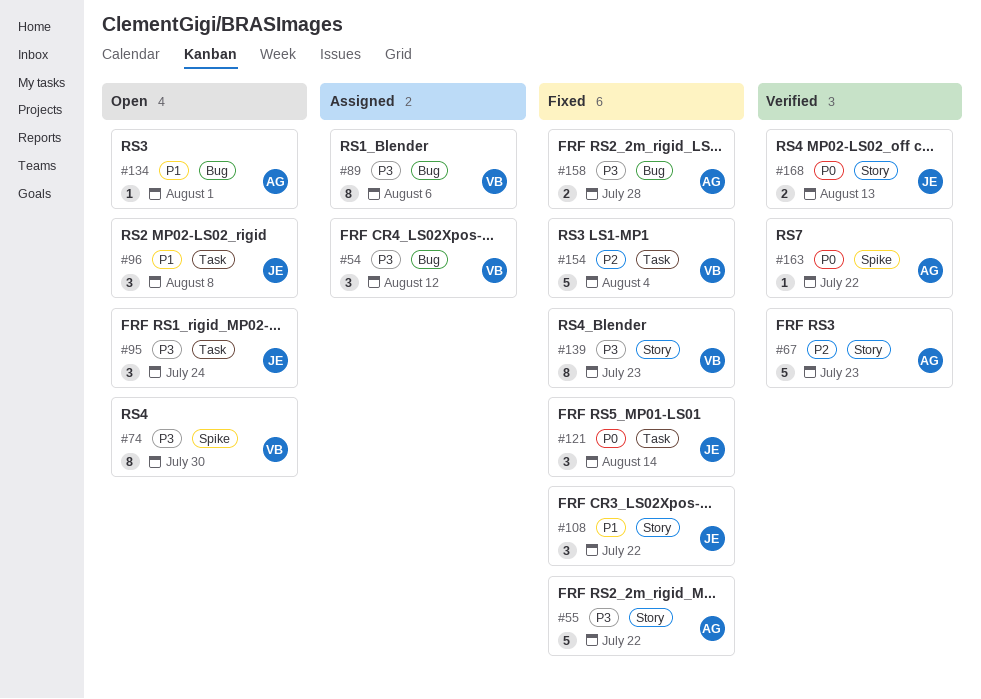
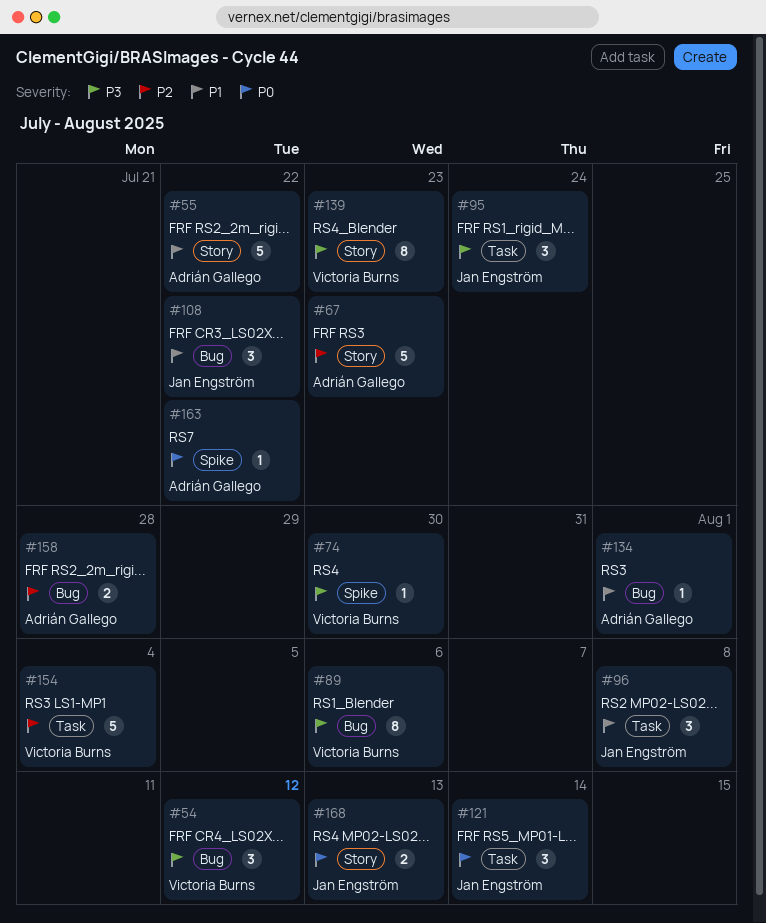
#55, priority: P3 -> P1
#74, estimate: 8 -> 1
#108, label: Story -> Bug
#158, priority: P3 -> P2

